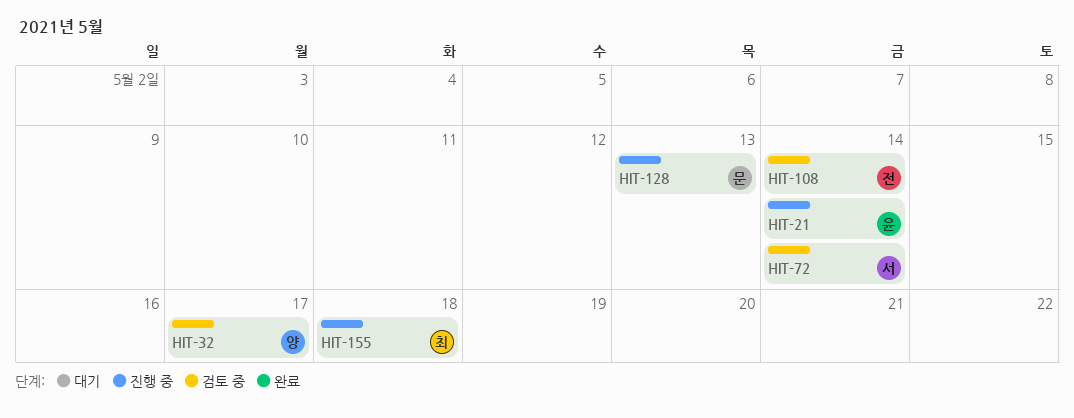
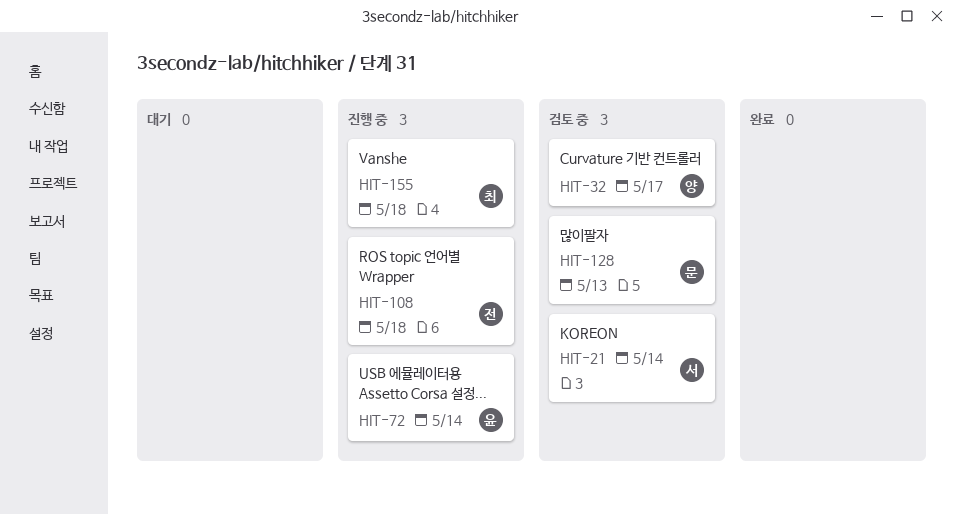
HIT-21, status: 진행 중 -> 검토 중
HIT-21, owner: 윤 -> 서
HIT-72, status: 검토 중 -> 진행 중
HIT-72, owner: 서 -> 윤
HIT-108, status: 검토 중 -> 진행 중
HIT-108, due: May 14 -> May 18
HIT-128, status: 진행 중 -> 검토 중

